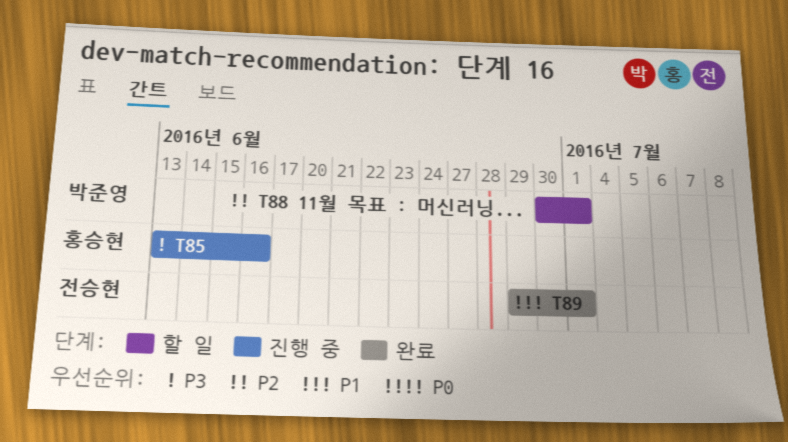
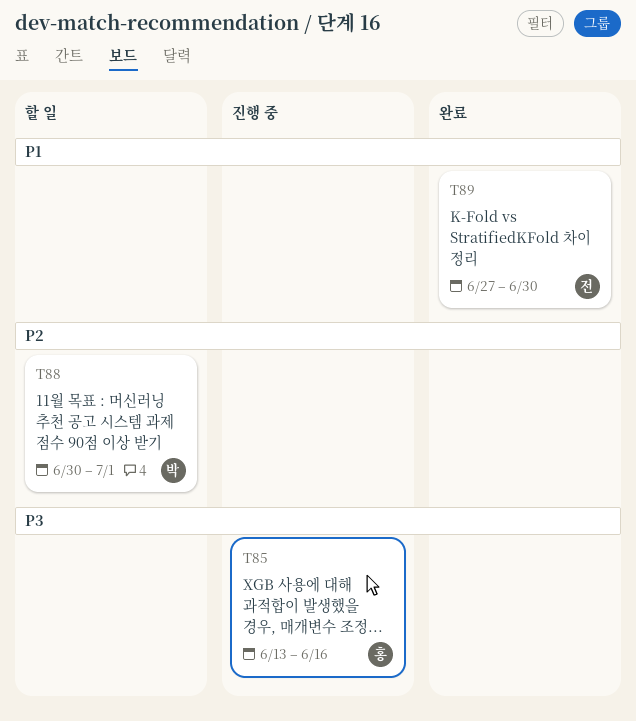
T89, start: Jun 29 -> Jun 27
T89, due: Jul 1 -> Jun 30

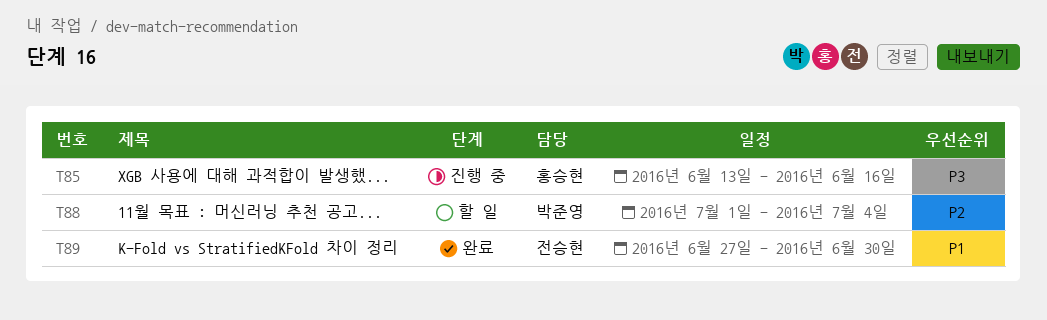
T88, start: Jun 30 -> Jul 1
T88, due: Jul 1 -> Jul 4

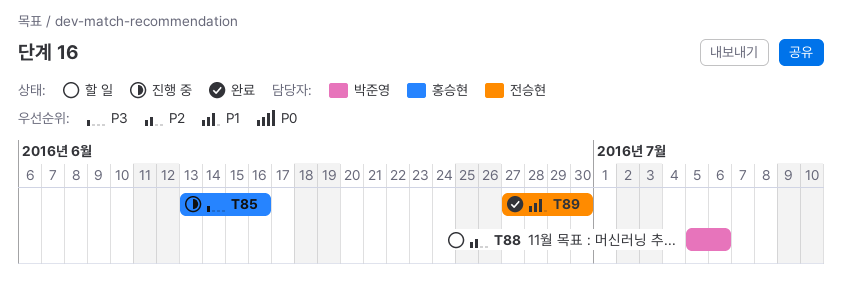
T88, start: Jul 1 -> Jul 5
T88, due: Jul 4 -> Jul 6

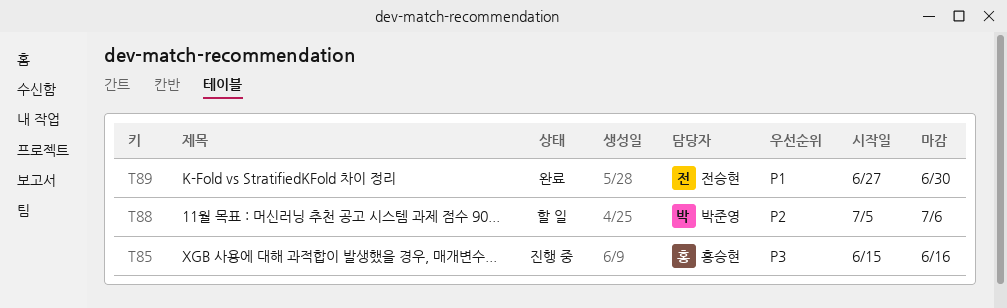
T85, start: Jun 13 -> Jun 15

